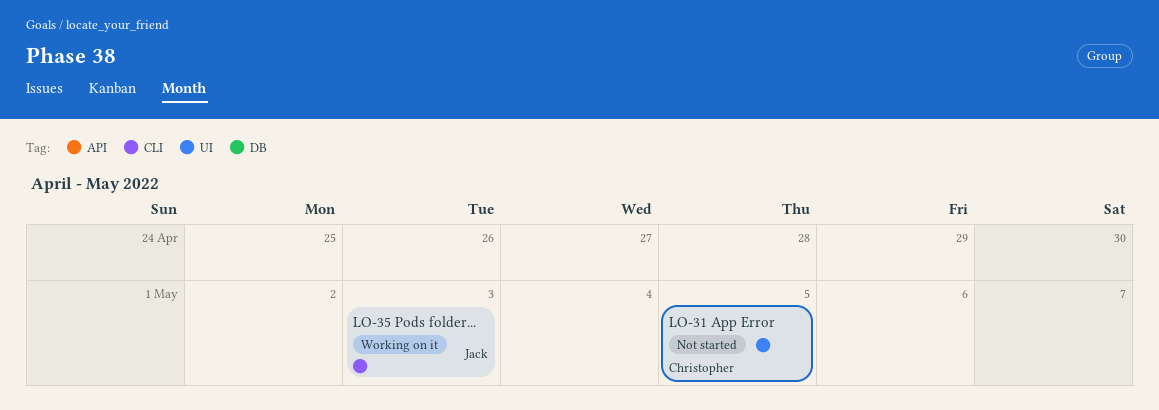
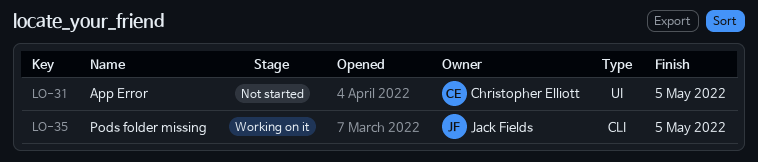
LO-35, due: May 3 -> May 5

